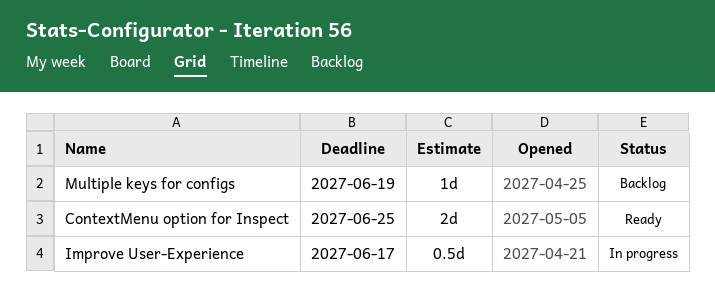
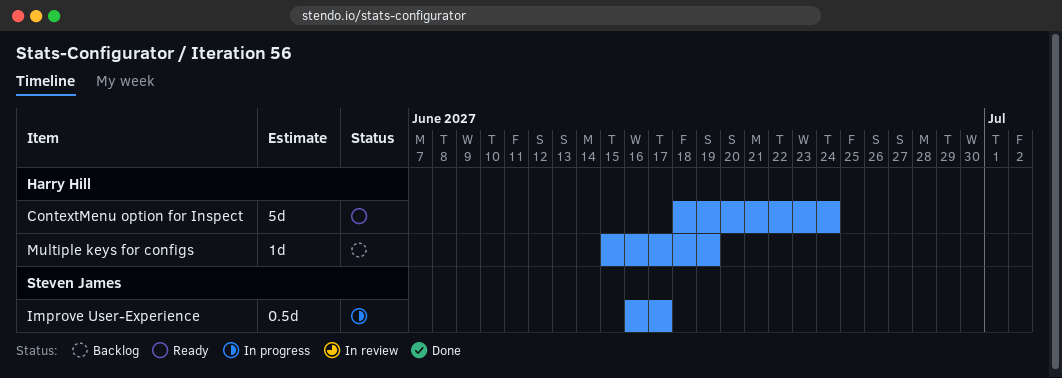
ContextMenu option for Inspect, estimate: 2d -> 5d
ContextMenu option for Inspect, due: Jun 25 -> Jun 24

